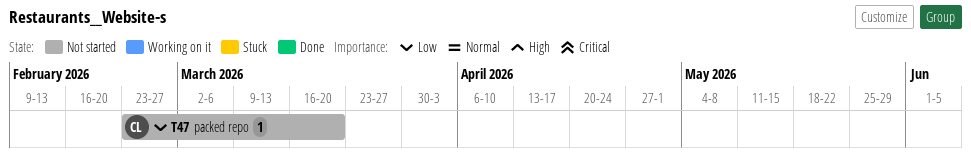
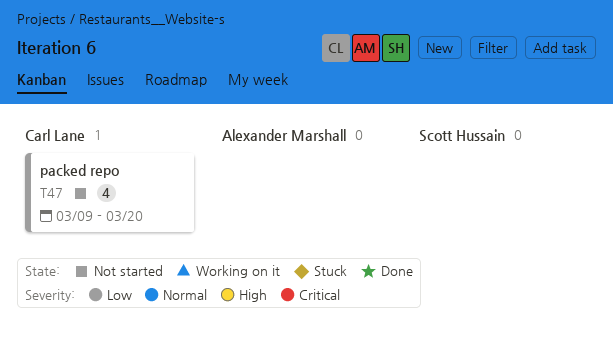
T47, estimate: 1 -> 4
T47, start: Feb 23 -> Mar 9

